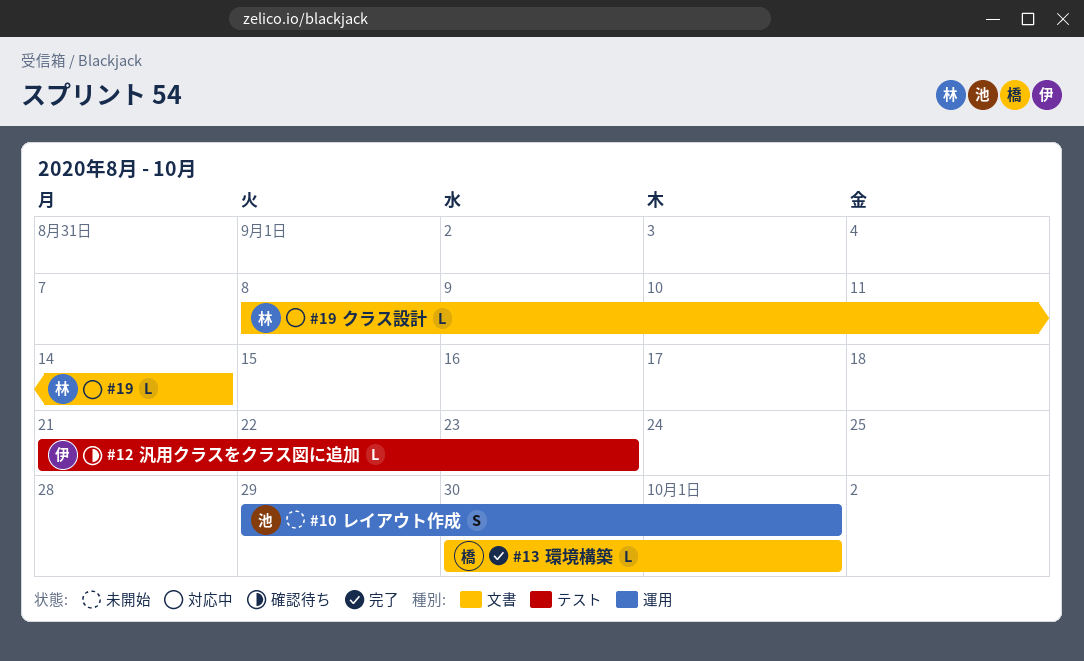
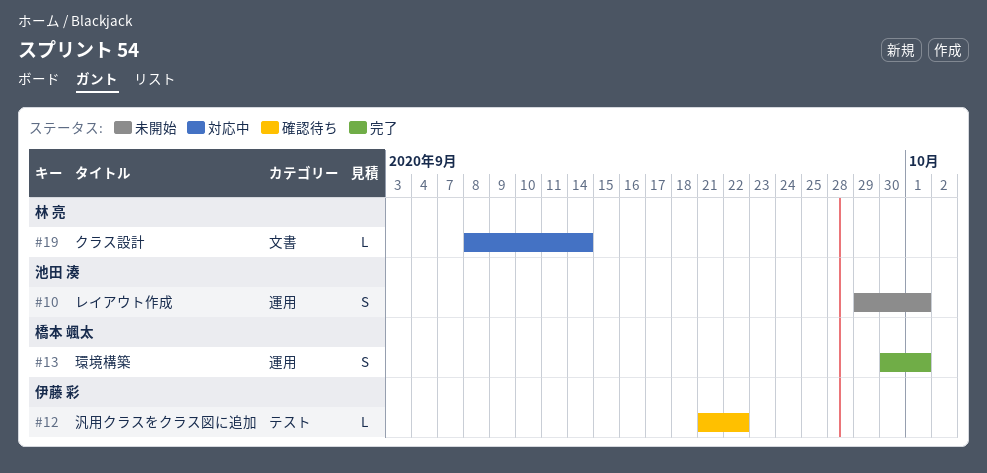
#12, due: Sep 23 -> Sep 22
#13, label: 文書 -> 運用
#13, estimate: L -> S

